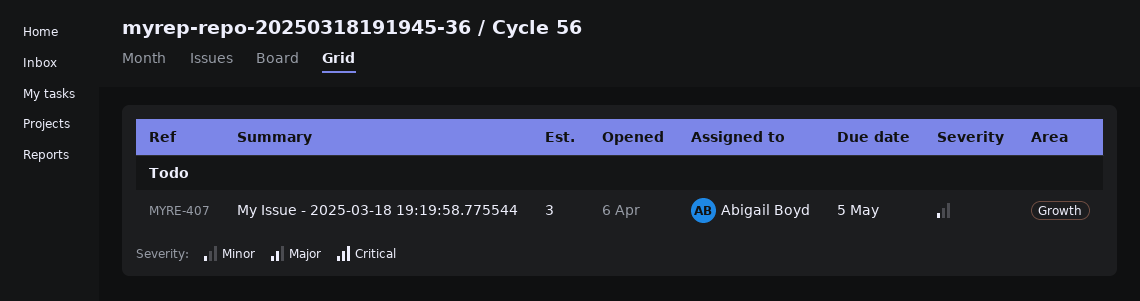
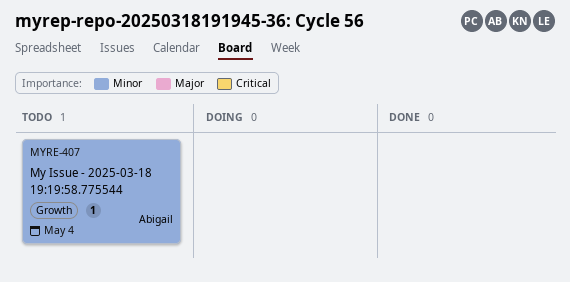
MYRE-407, estimate: 3 -> 1
MYRE-407, due: May 5 -> May 4

